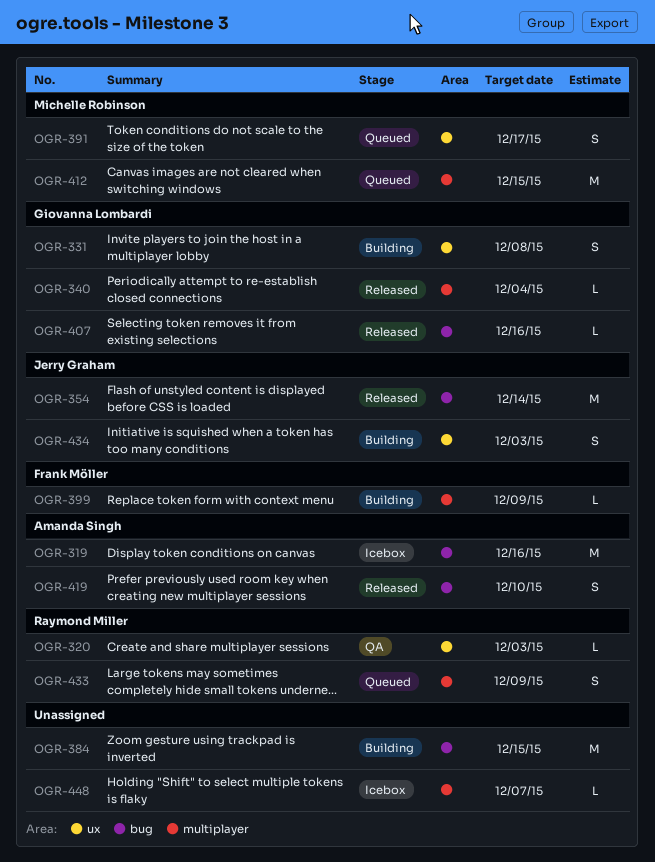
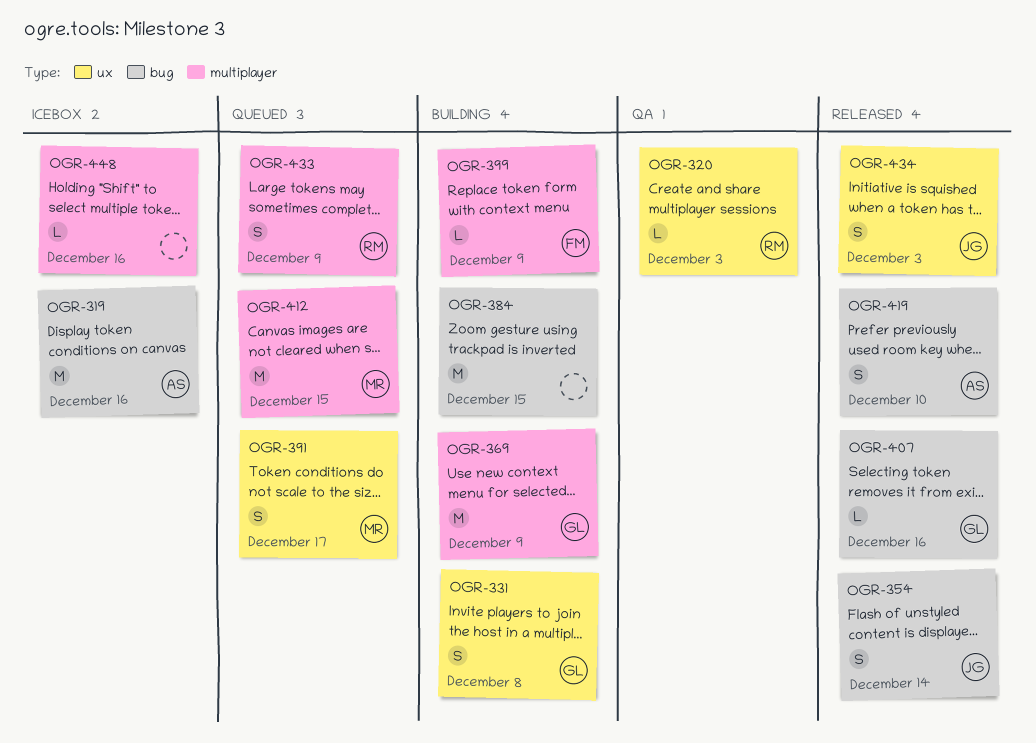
OGR-340: present -> none
OGR-354, estimate: M -> S
OGR-369: none -> present
OGR-434, status: Building -> Released
OGR-448, due: Dec 7 -> Dec 16

